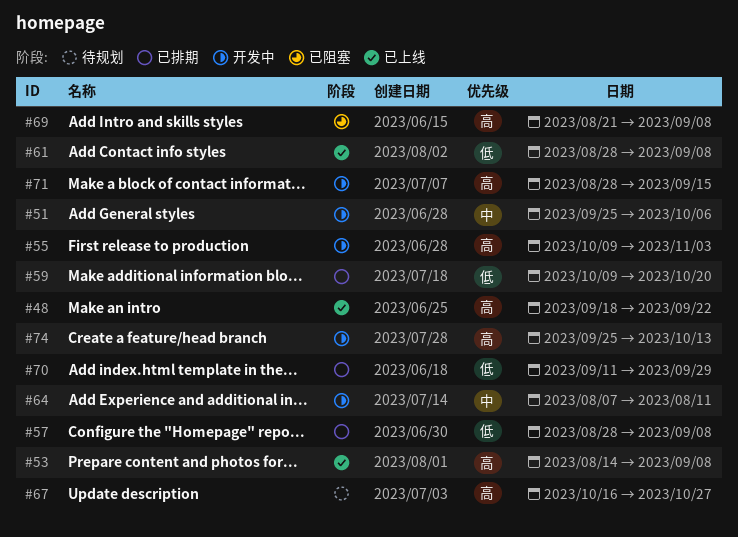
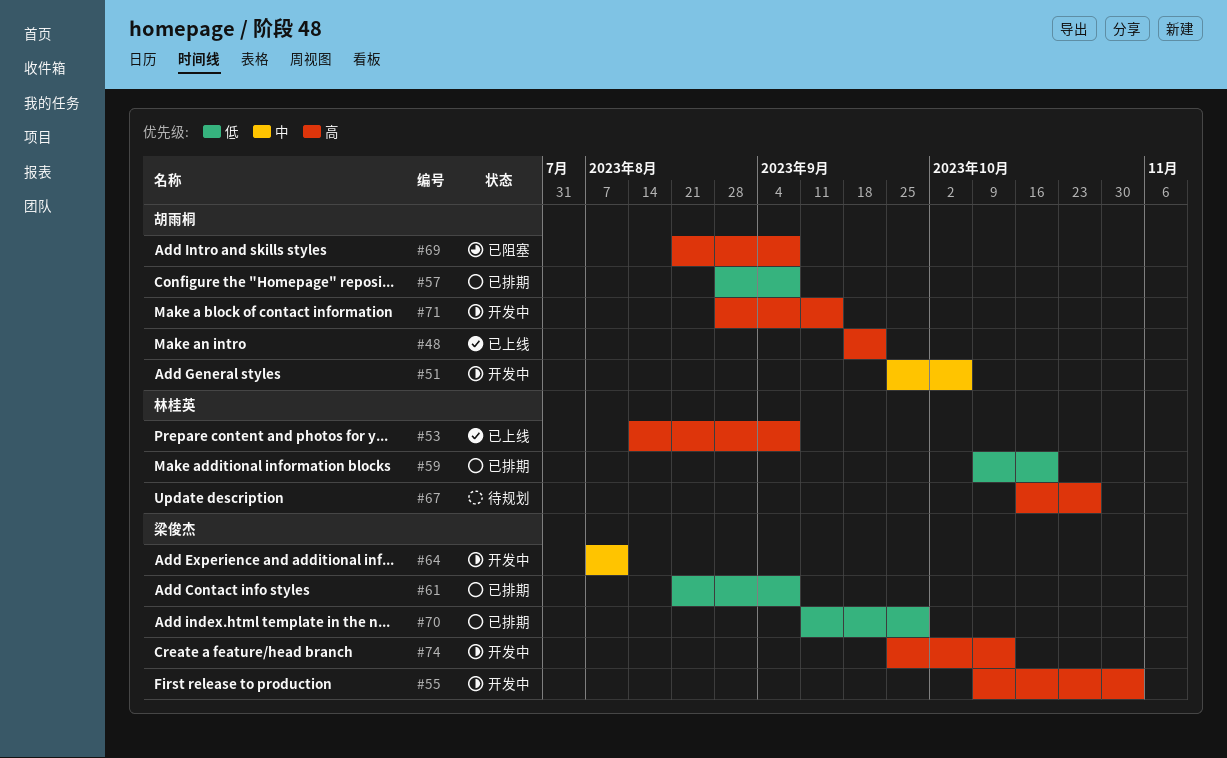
#61, status: 已上线 -> 已排期
#61, start: Aug 28 -> Aug 21

